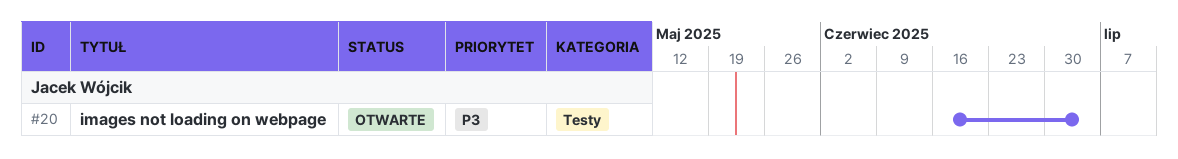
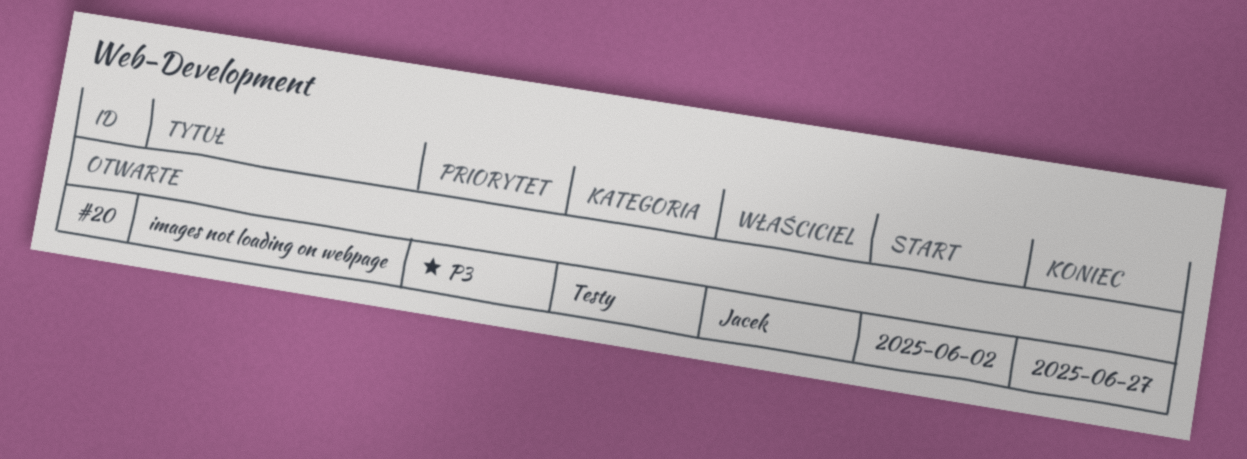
#20, start: Jun 16 -> Jun 2
#20, due: Jul 4 -> Jun 27

